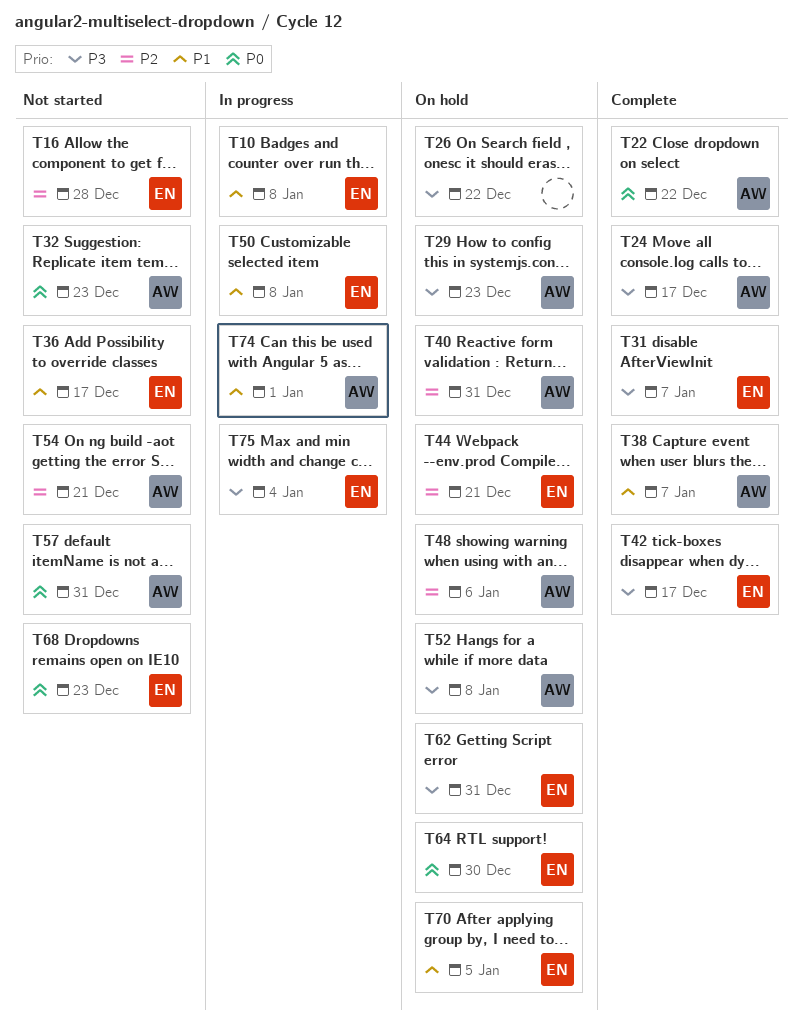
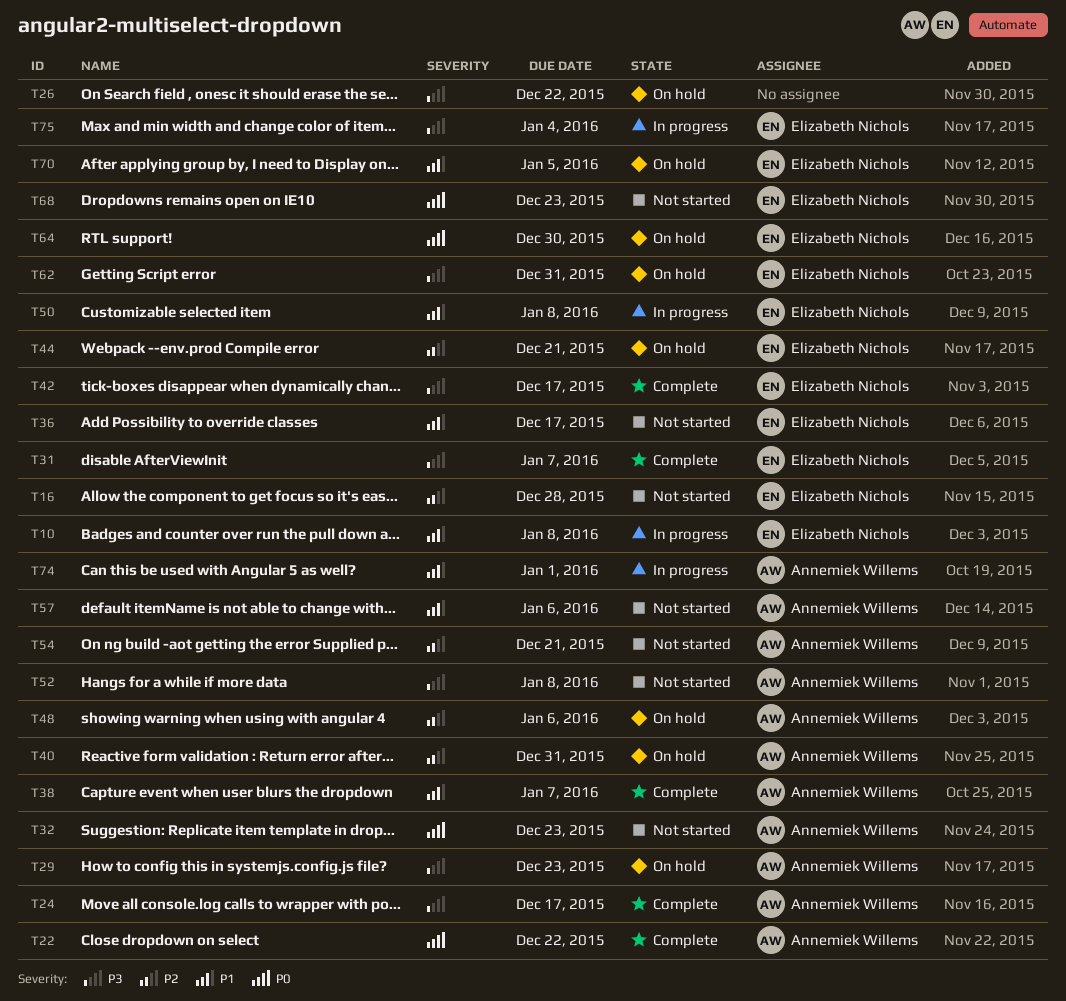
T52, status: On hold -> Not started
T57, priority: P0 -> P1
T57, due: Dec 31 -> Jan 6

